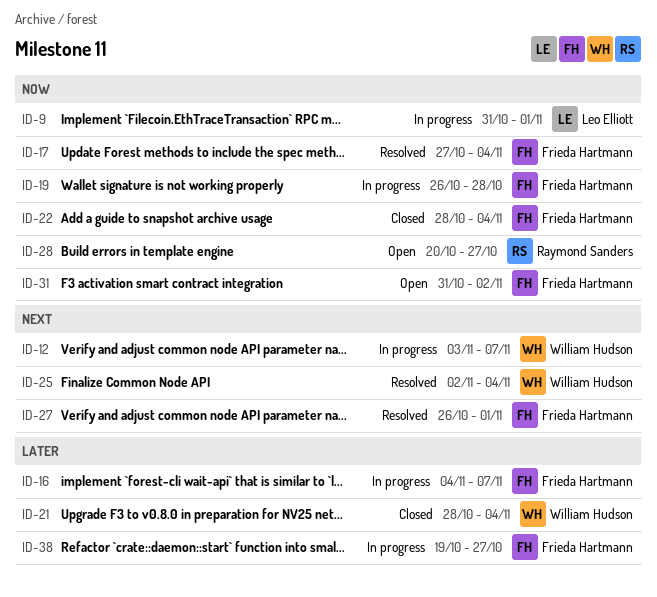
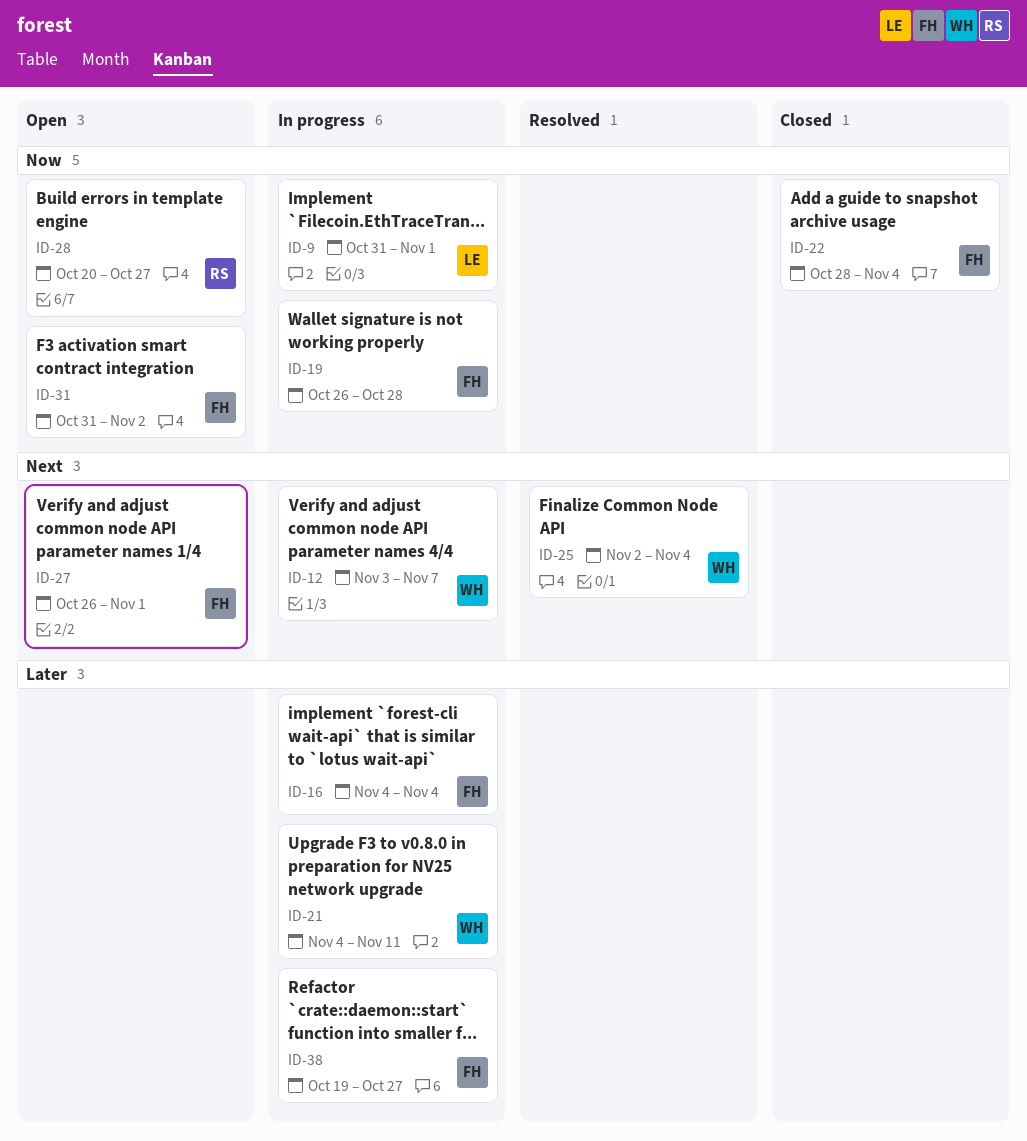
ID-16, due: Nov 7 -> Nov 4
ID-17: present -> none
ID-21, status: Closed -> In progress
ID-21, start: Oct 28 -> Nov 4
ID-21, due: Nov 4 -> Nov 11
ID-27, status: Resolved -> Open

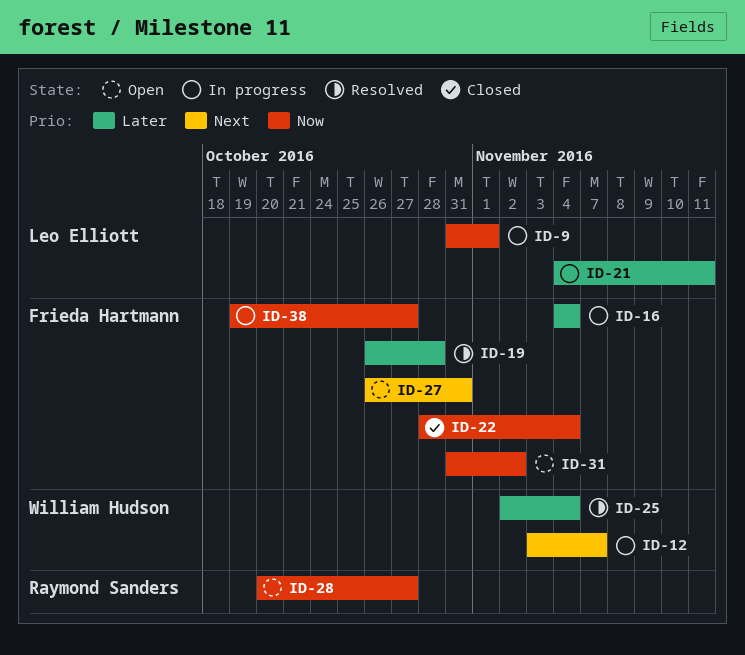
ID-19, status: In progress -> Resolved
ID-19, priority: Now -> Later
ID-21, owner: William Hudson -> Leo Elliott
ID-25, priority: Next -> Later
ID-27, due: Nov 1 -> Oct 31
ID-38, priority: Later -> Now

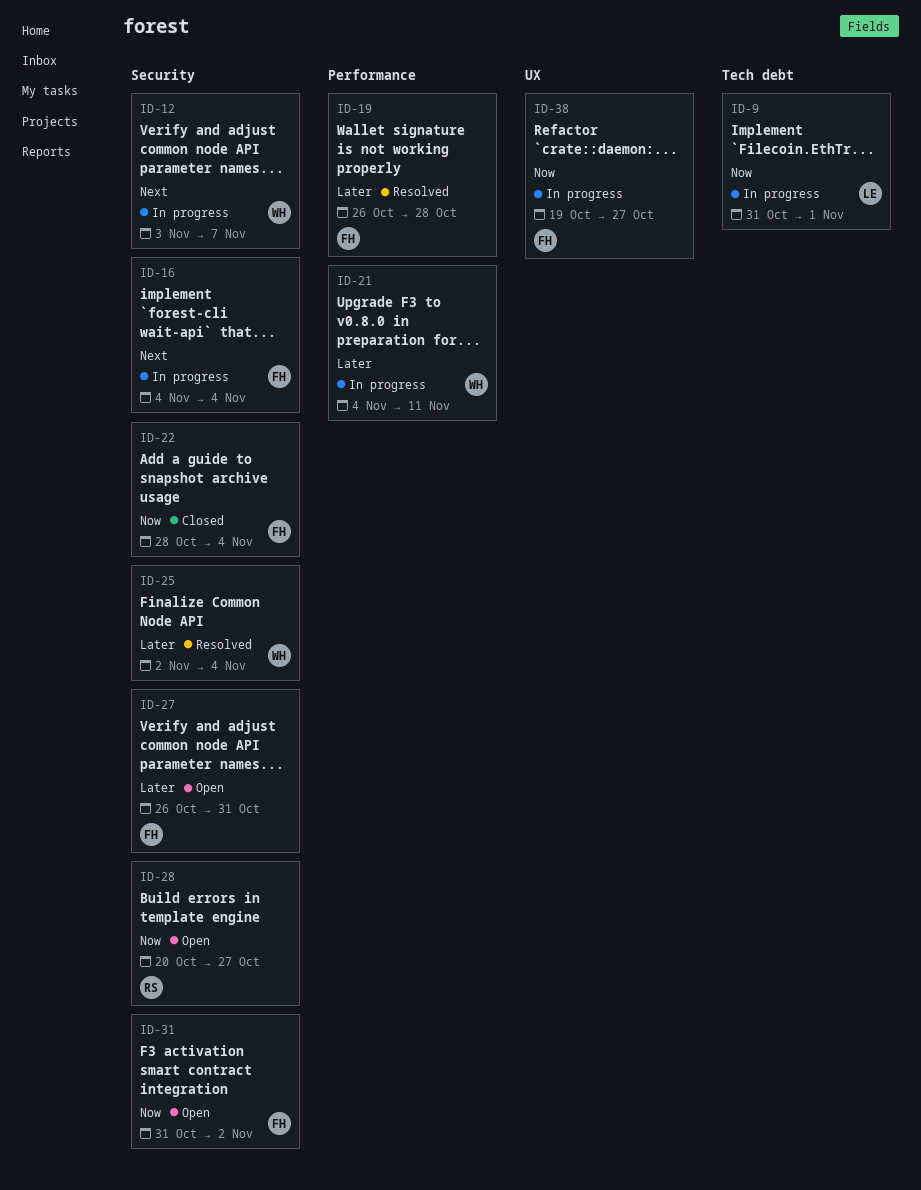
ID-16, priority: Later -> Next
ID-21, owner: Leo Elliott -> William Hudson
ID-27, priority: Next -> Later

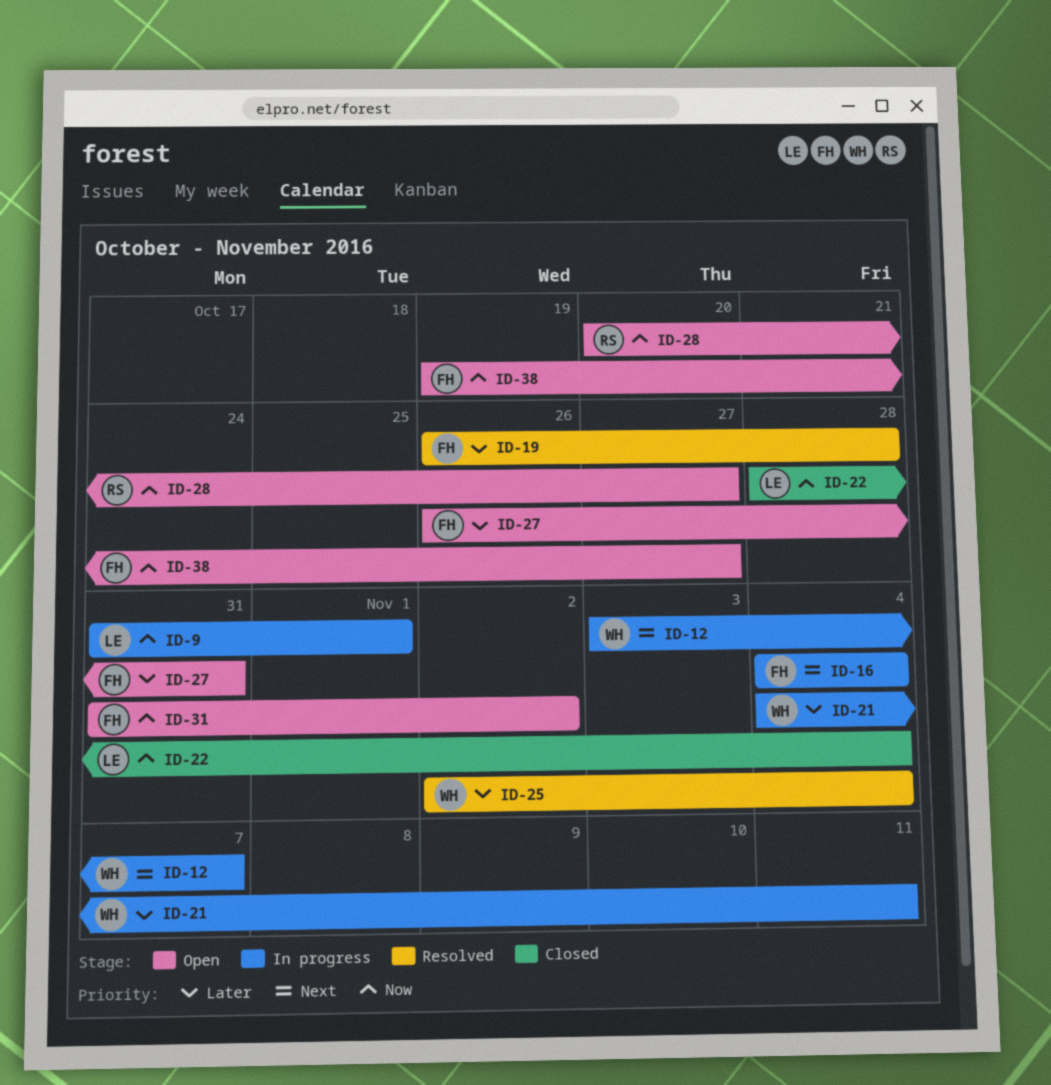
ID-22, owner: FH -> LE
ID-38, status: In progress -> Open

